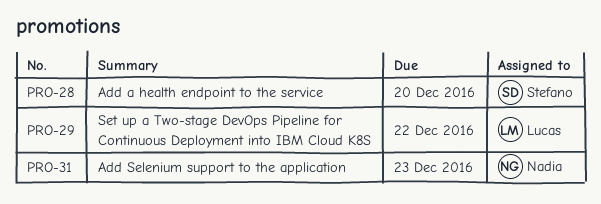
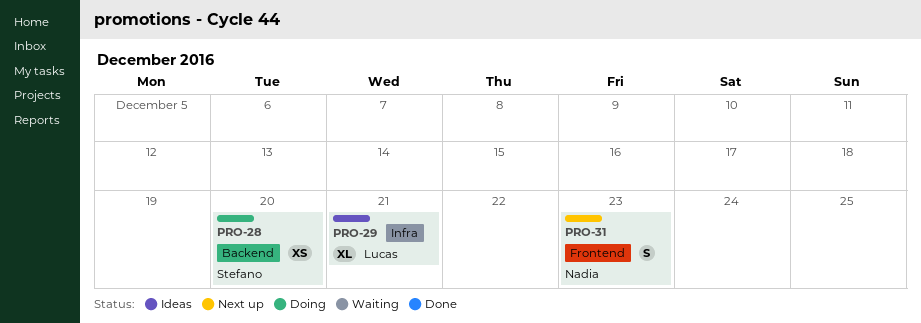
PRO-29, due: Dec 22 -> Dec 21

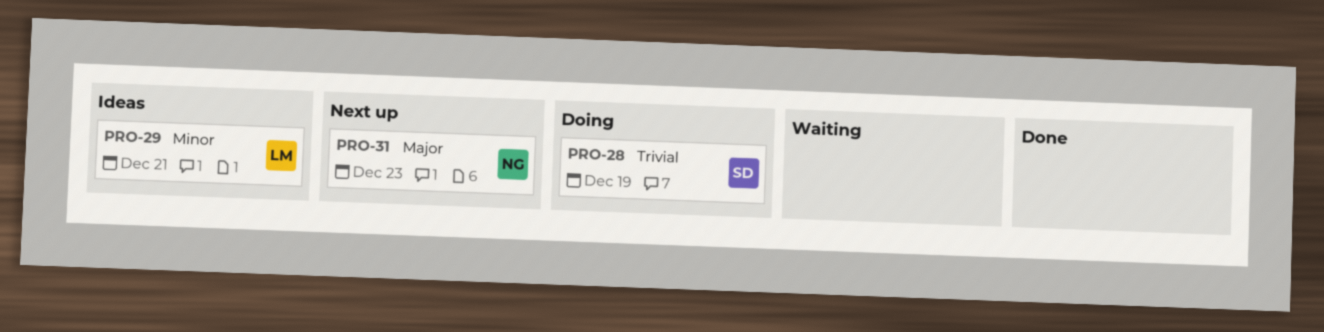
PRO-28, due: Dec 20 -> Dec 19

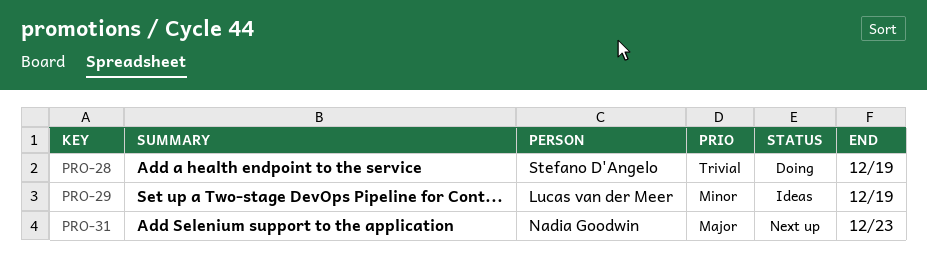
PRO-29, due: Dec 21 -> Dec 19

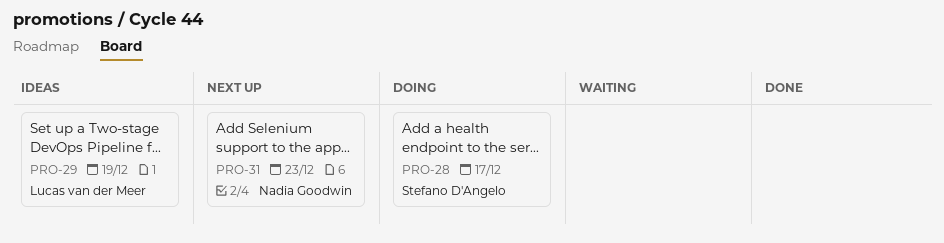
PRO-28, due: Dec 19 -> Dec 17

